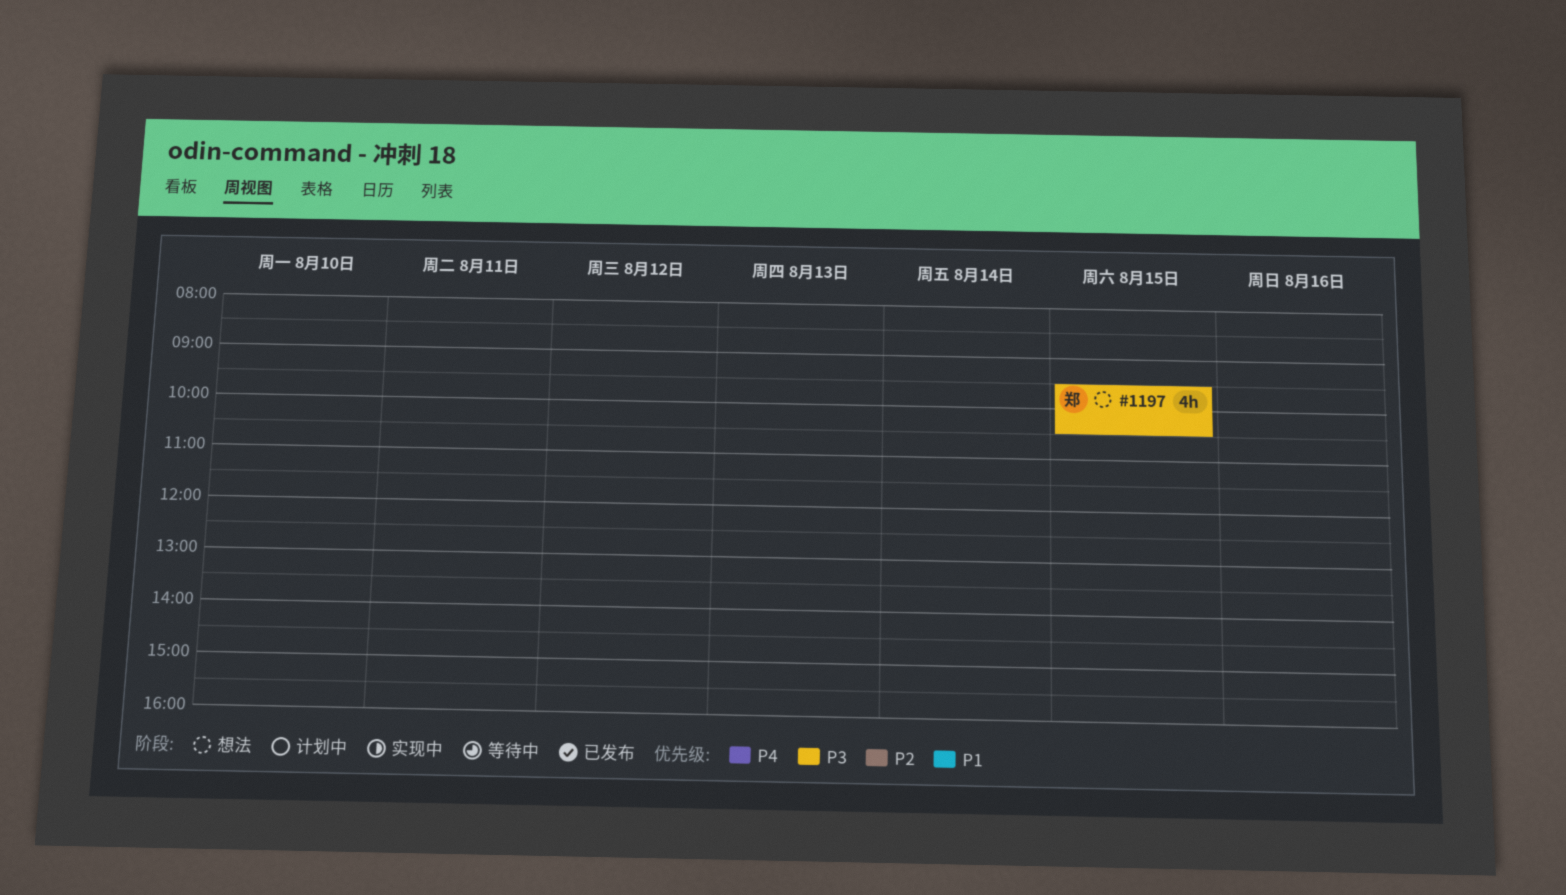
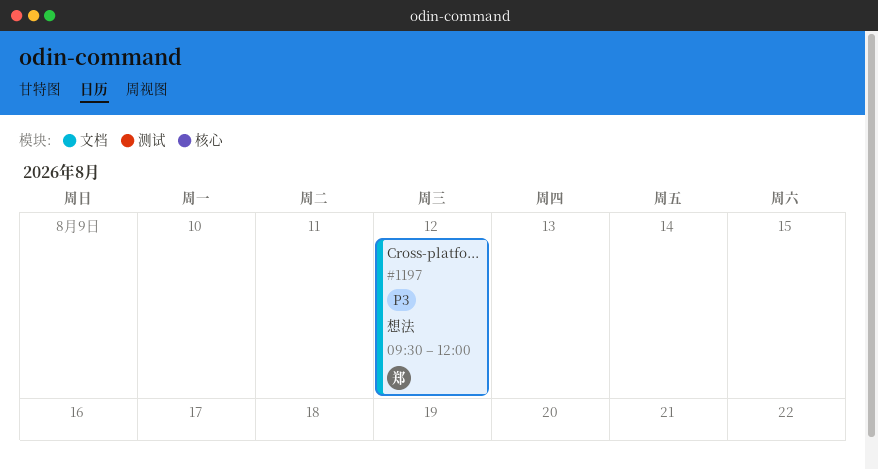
#1197, day: Aug 15 -> Aug 12
#1197, ends: 10:30 -> 12:00

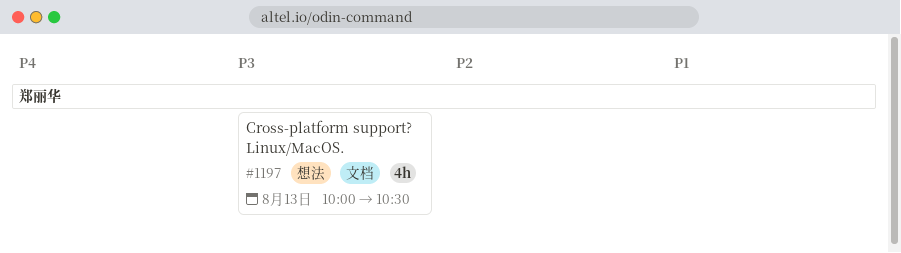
#1197, day: Aug 12 -> Aug 13
#1197, begins: 09:30 -> 10:00
#1197, ends: 12:00 -> 10:30

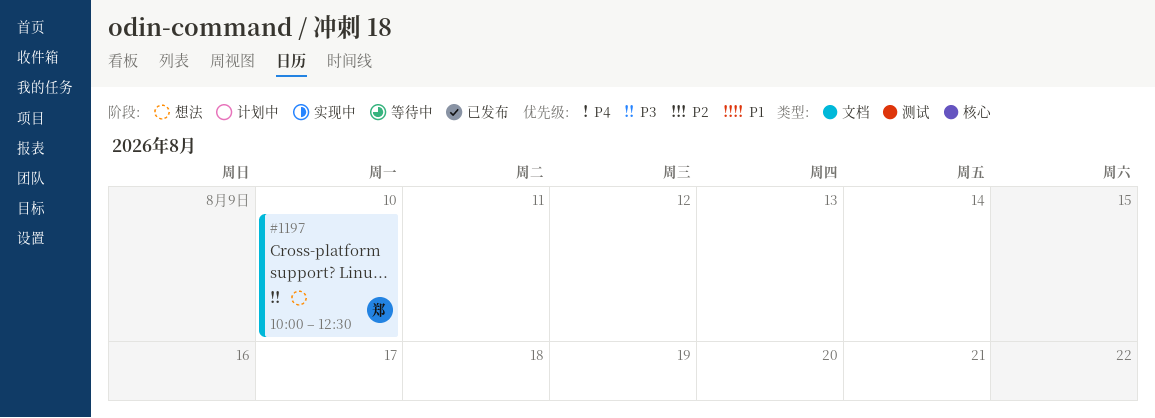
#1197, day: Aug 13 -> Aug 10
#1197, ends: 10:30 -> 12:30

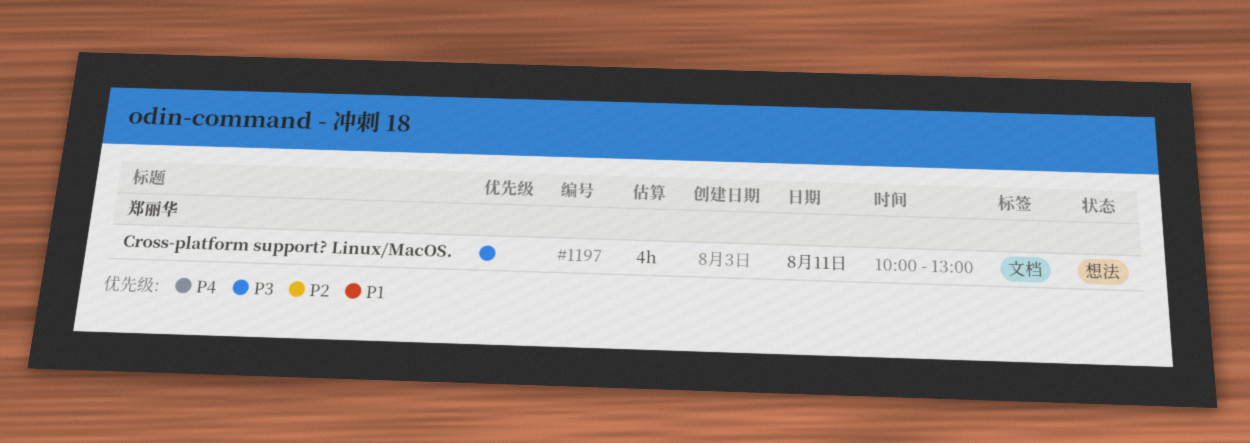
#1197, day: Aug 10 -> Aug 11
#1197, ends: 12:30 -> 13:00

